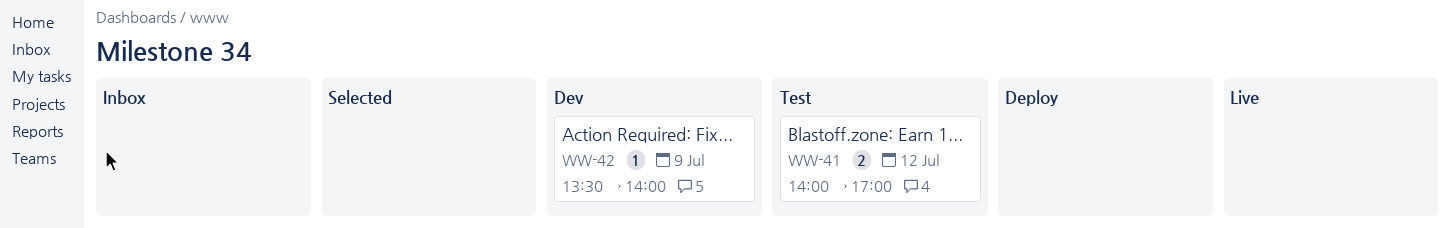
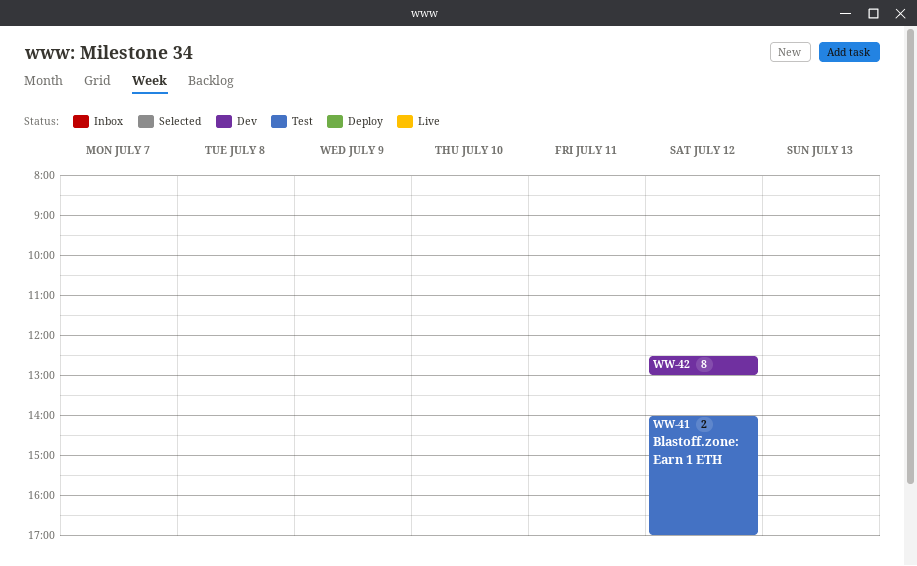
WW-42, estimate: 1 -> 8
WW-42, day: Jul 9 -> Jul 12
WW-42, begins: 13:30 -> 12:30
WW-42, ends: 14:00 -> 13:00

